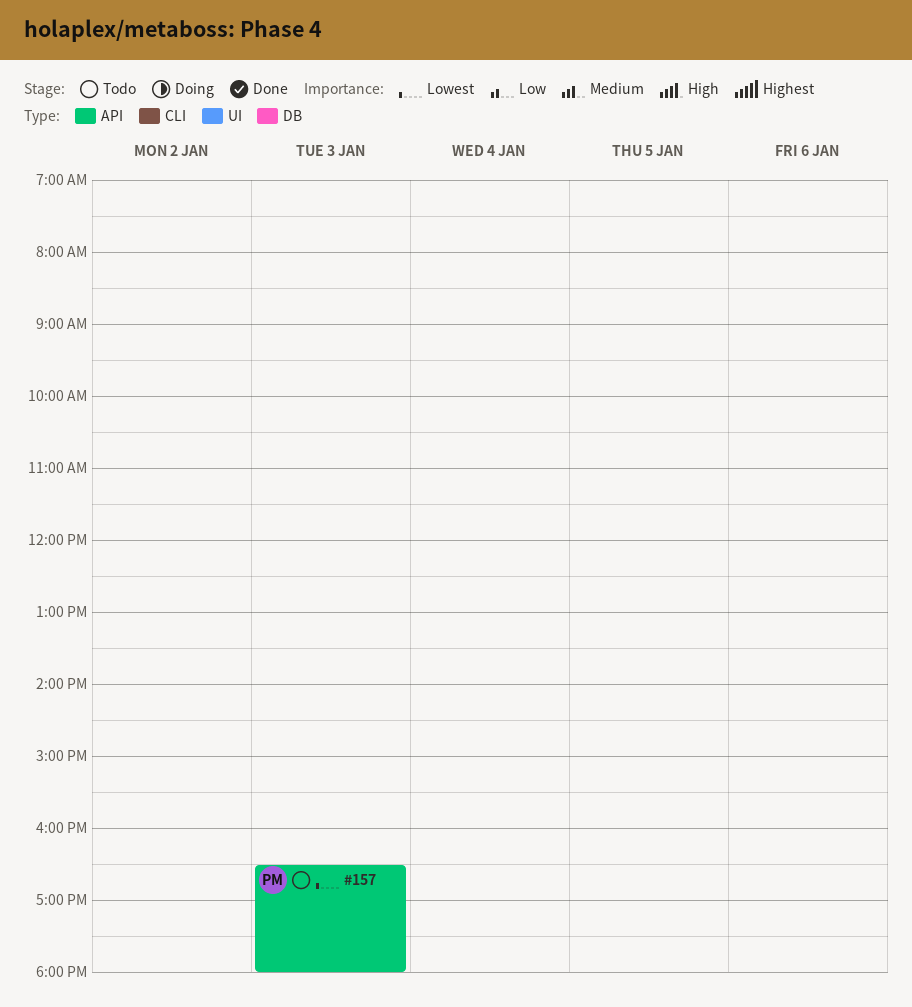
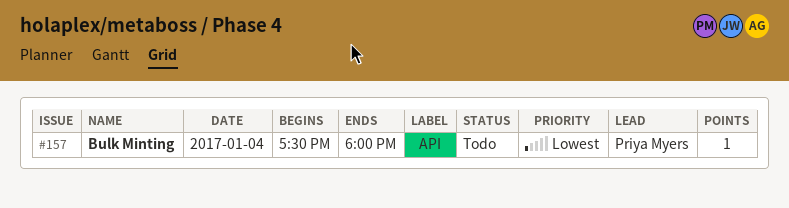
#157, day: Jan 3 -> Jan 4
#157, begins: 16:30 -> 17:30

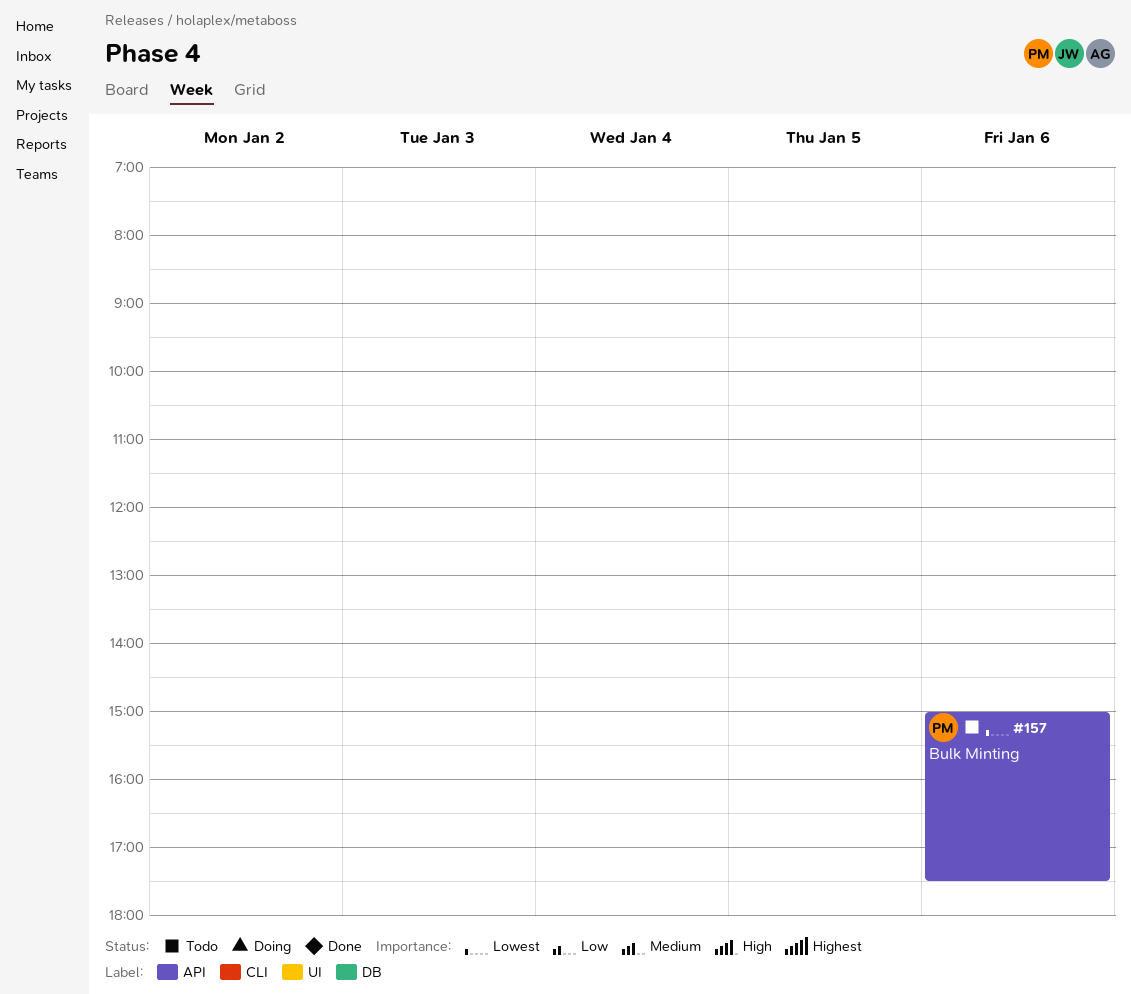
#157, day: Jan 4 -> Jan 6
#157, begins: 17:30 -> 15:00
#157, ends: 18:00 -> 17:30

